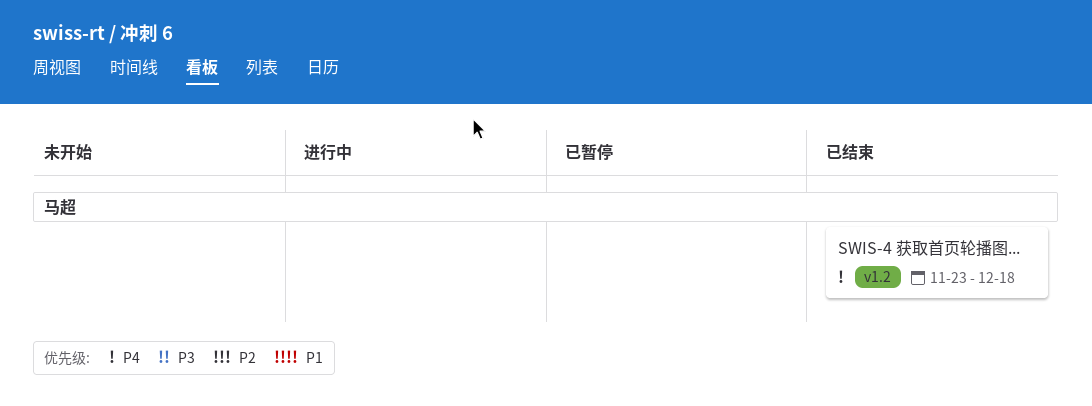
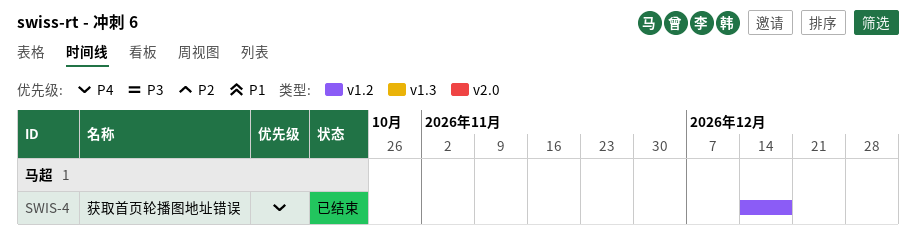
SWIS-4, start: Nov 23 -> Dec 14

